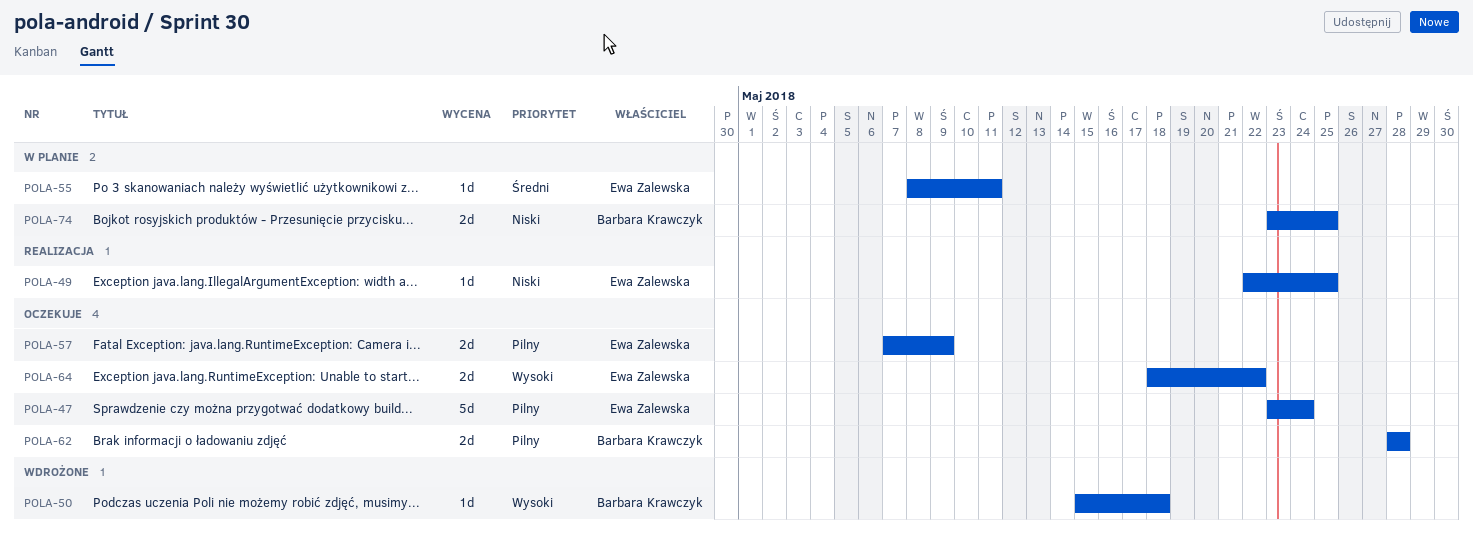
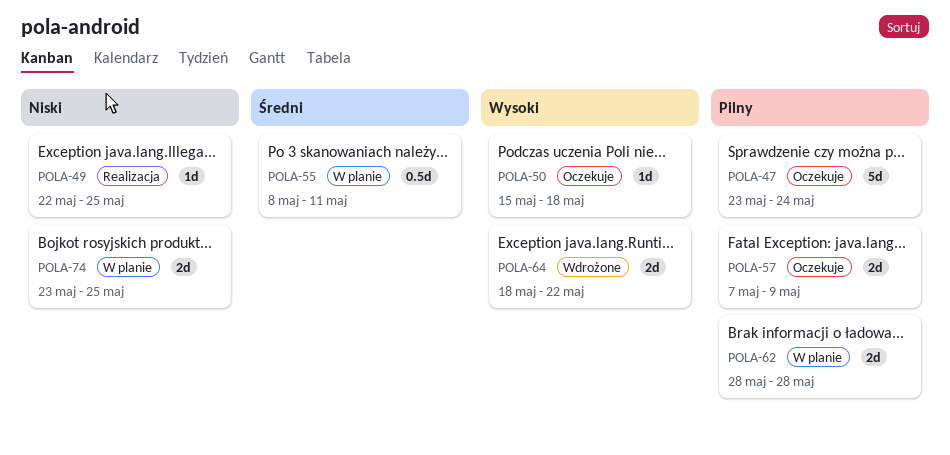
POLA-50, status: Wdrożone -> Oczekuje
POLA-55, estimate: 1d -> 0.5d
POLA-62, status: Oczekuje -> W planie
POLA-64, status: Oczekuje -> Wdrożone

